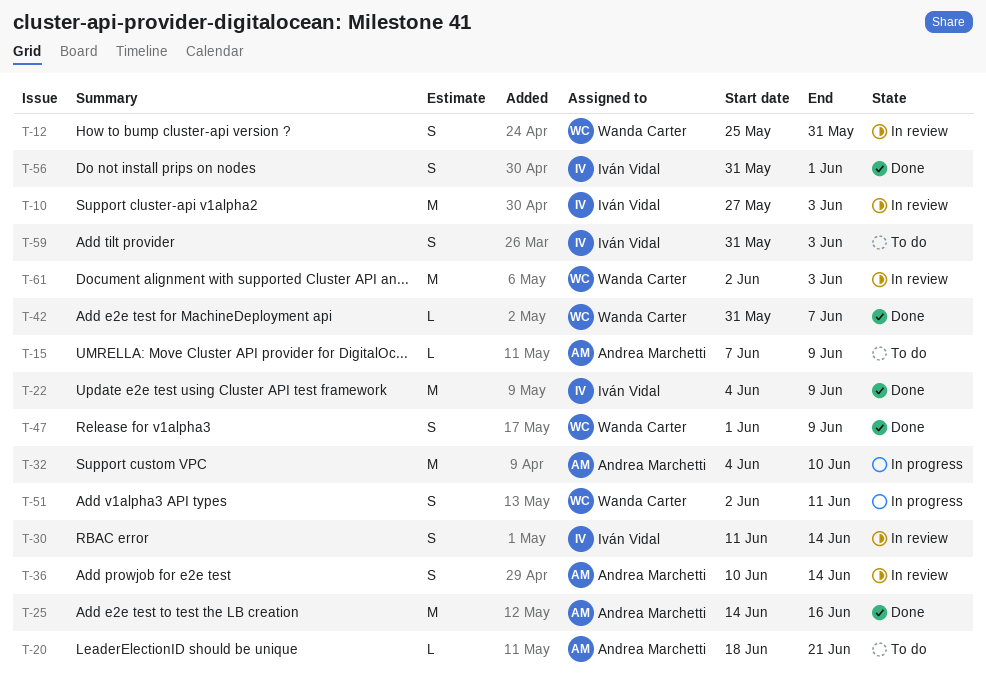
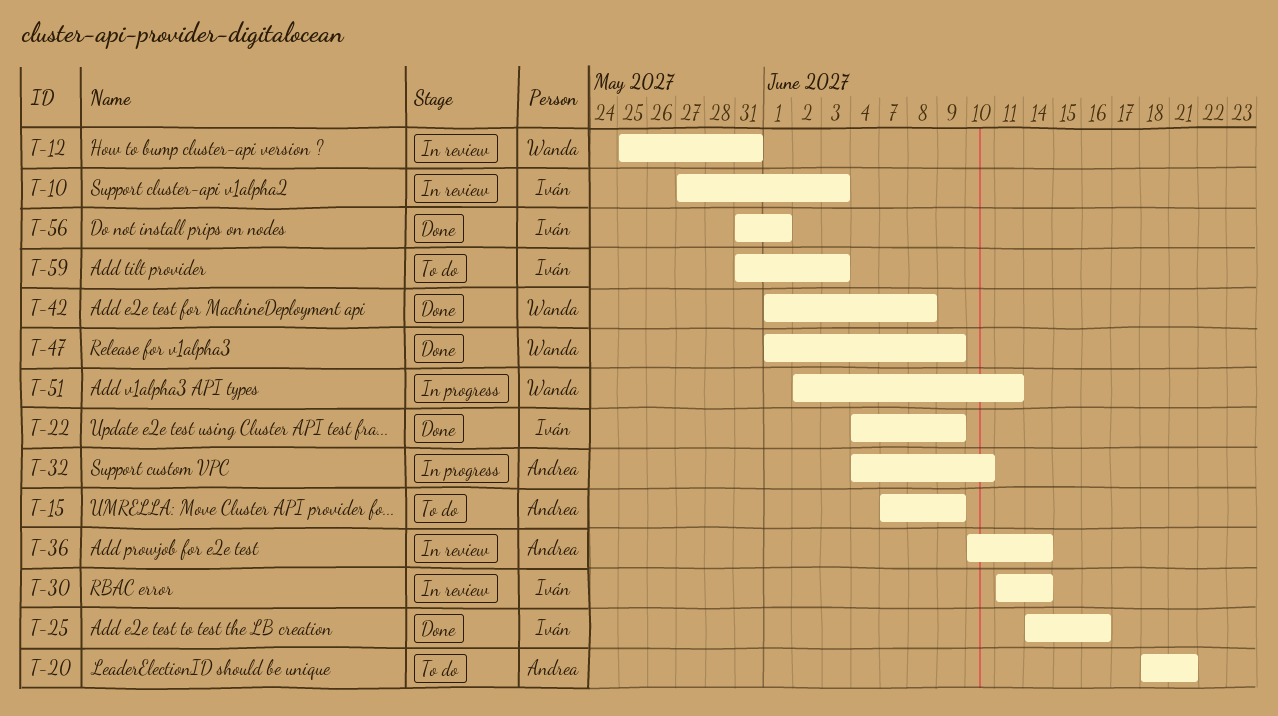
T-25, owner: Andrea Marchetti -> Iván Vidal
T-42, start: May 31 -> Jun 1
T-42, due: Jun 7 -> Jun 8
T-61: present -> none

